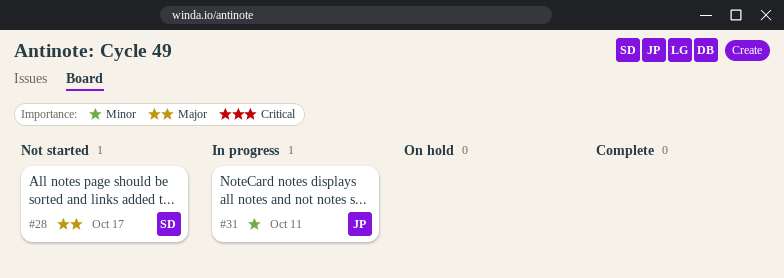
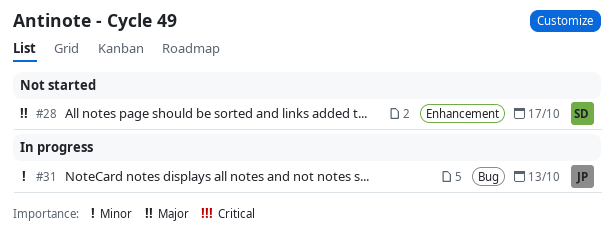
#31, due: Oct 11 -> Oct 13

